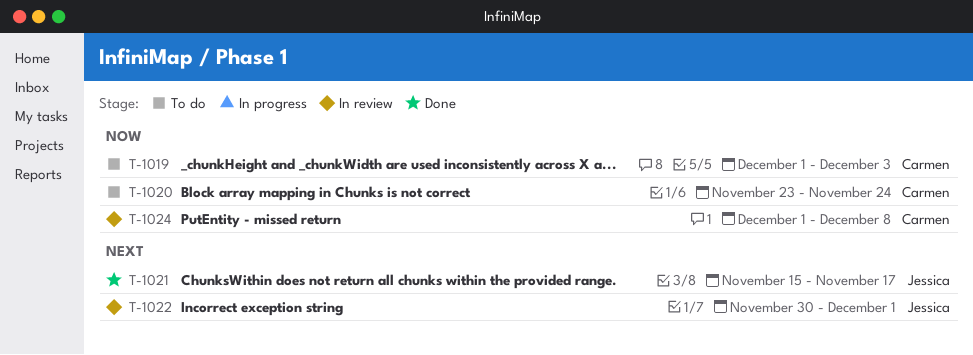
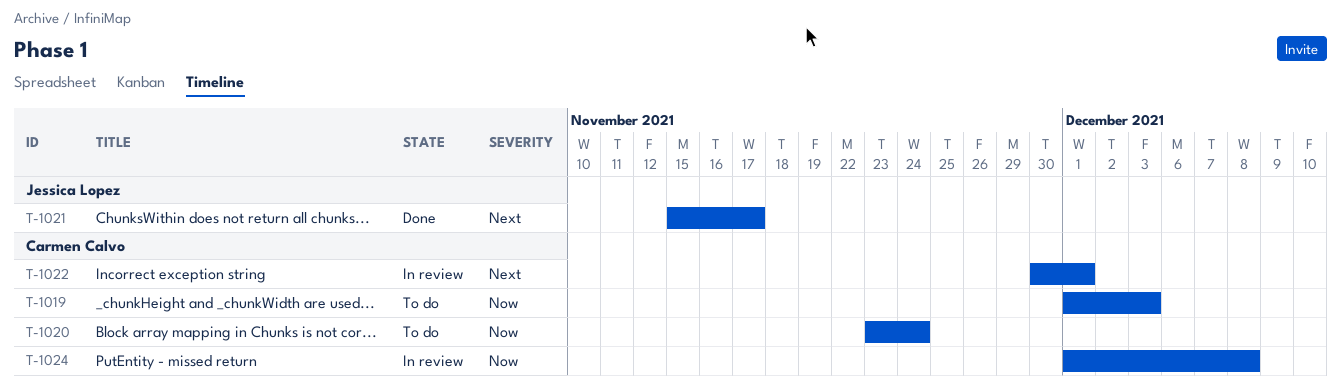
T-1022, owner: Jessica Lopez -> Carmen Calvo

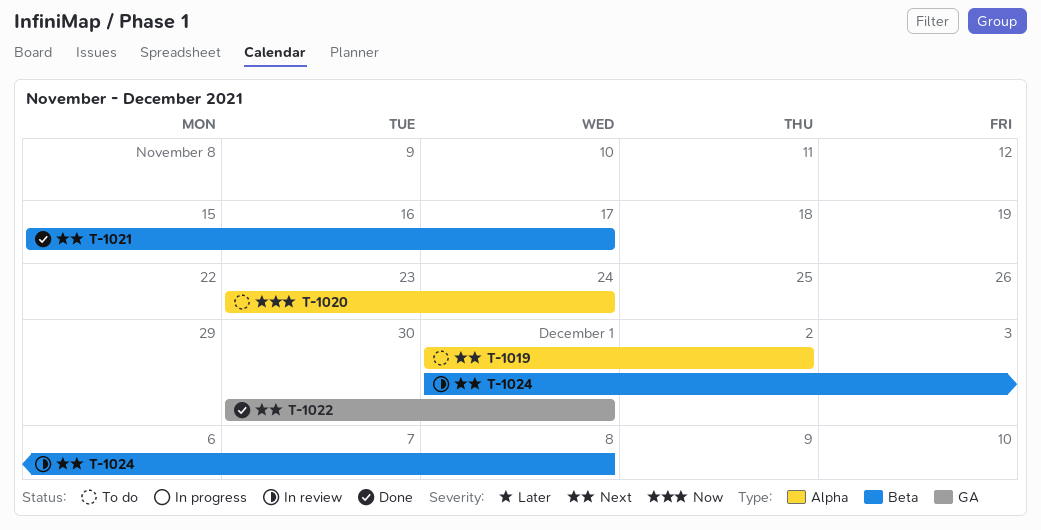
T-1019, priority: Now -> Next
T-1019, due: Dec 3 -> Dec 2
T-1022, status: In review -> Done
T-1024, priority: Now -> Next

